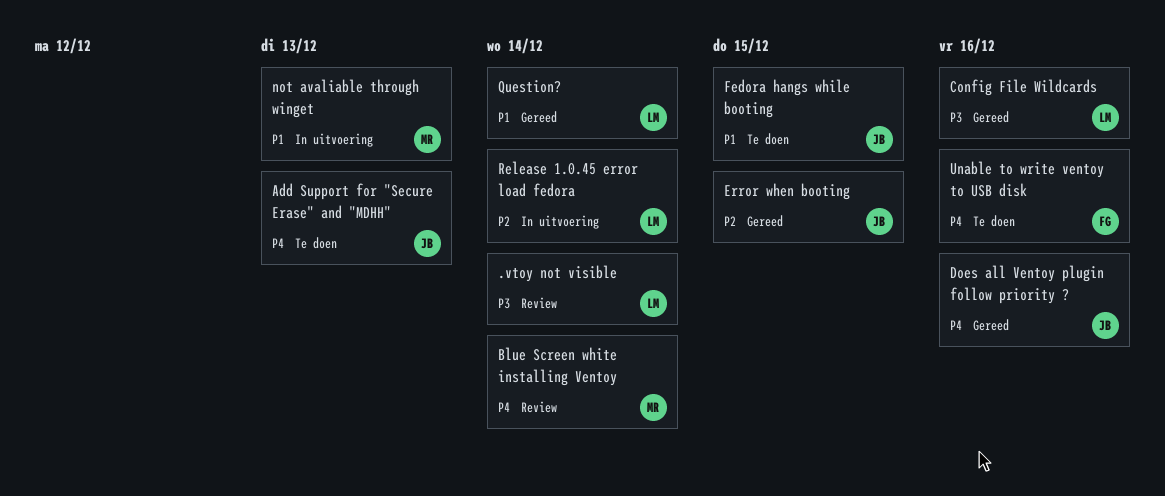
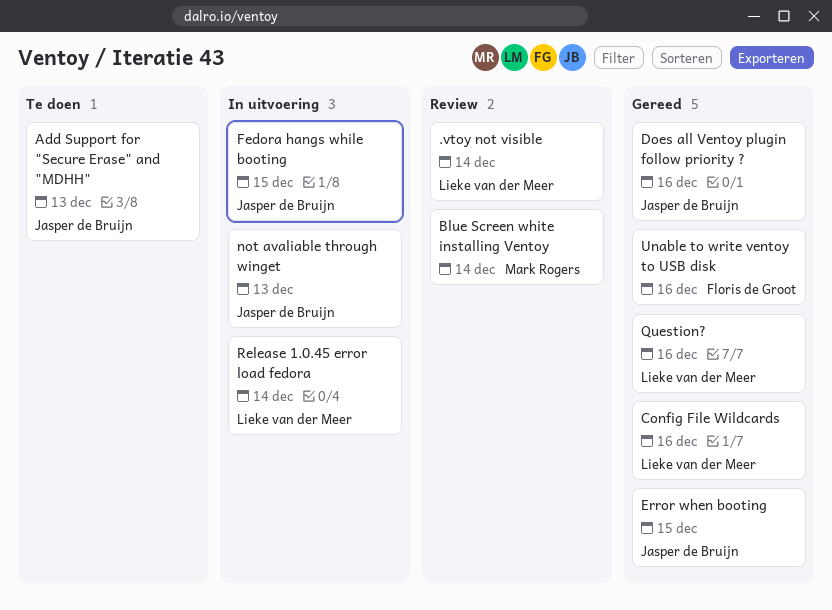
Fedora hangs while booting, status: Te doen -> In uitvoering
not avaliable through winget, owner: Mark Rogers -> Jasper de Bruijn
Question?, due: Dec 14 -> Dec 16
Unable to write ventoy to USB disk, status: Te doen -> Gereed

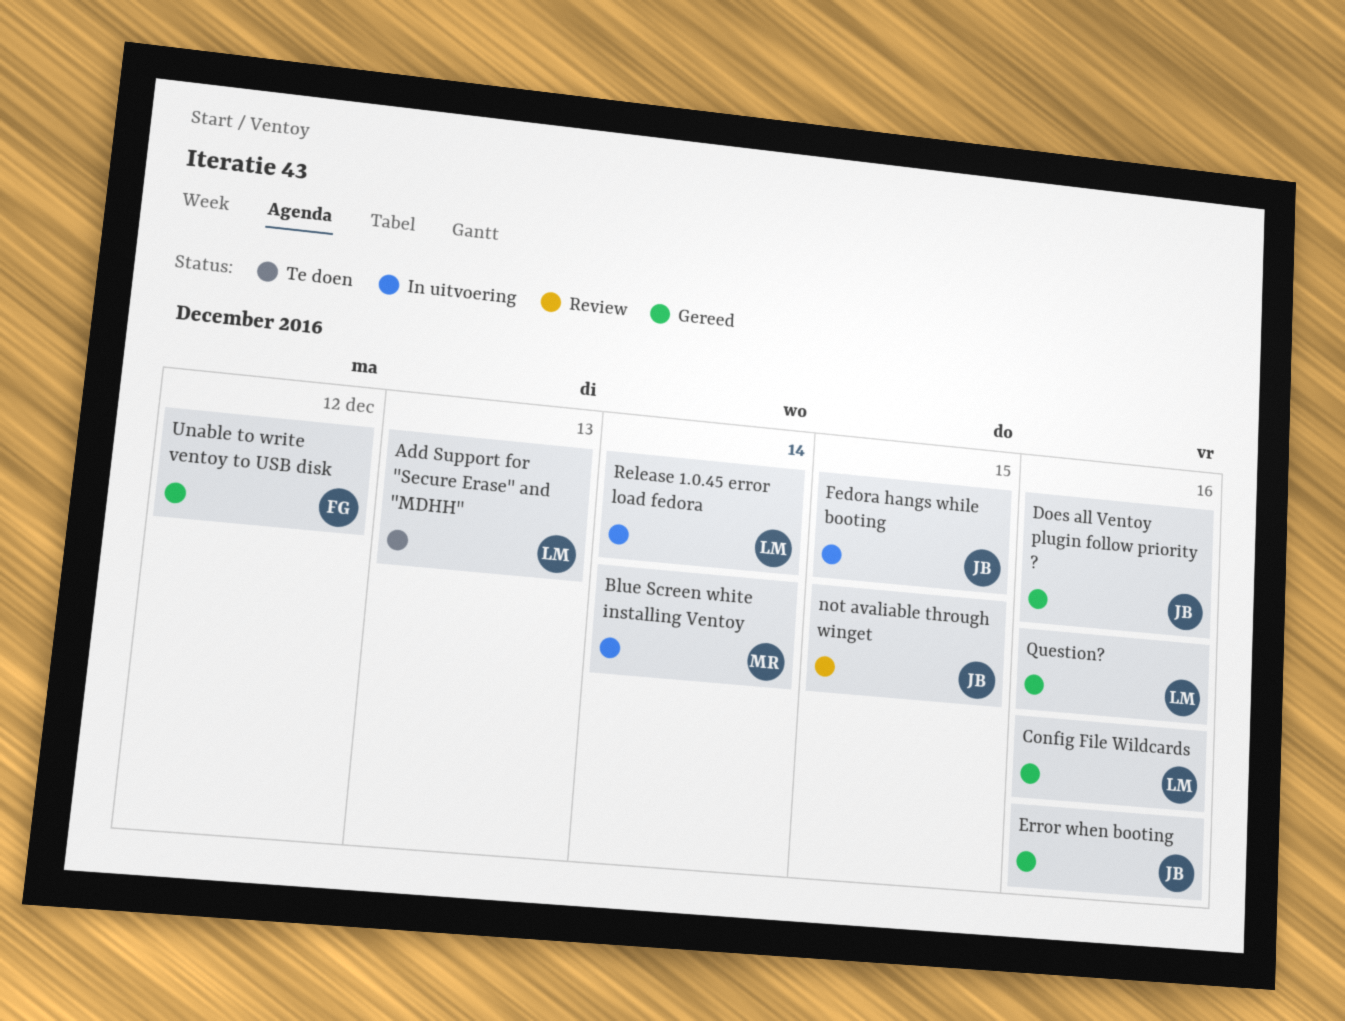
.vtoy not visible: present -> none
Add Support for "Secure Erase" and "MDHH", owner: Jasper de Bruijn -> Lieke van der Meer
Blue Screen white installing Ventoy, status: Review -> In uitvoering
Error when booting, due: Dec 15 -> Dec 16
not avaliable through winget, status: In uitvoering -> Review
not avaliable through winget, due: Dec 13 -> Dec 15
Unable to write ventoy to USB disk, due: Dec 16 -> Dec 12

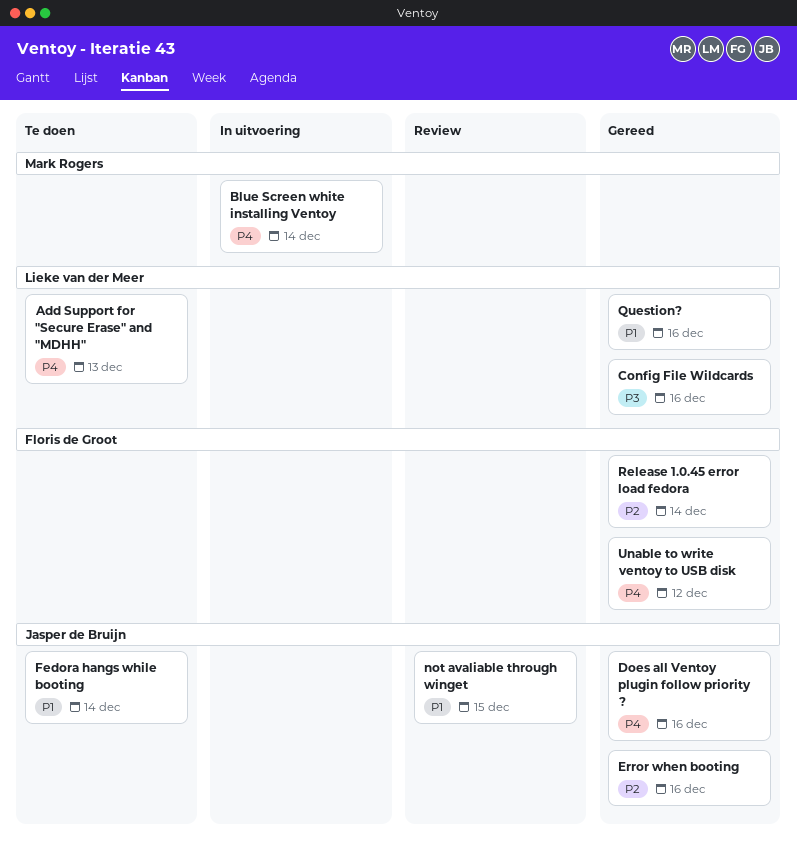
Fedora hangs while booting, status: In uitvoering -> Te doen
Fedora hangs while booting, due: Dec 15 -> Dec 14
Release 1.0.45 error load fedora, status: In uitvoering -> Gereed
Release 1.0.45 error load fedora, owner: Lieke van der Meer -> Floris de Groot

